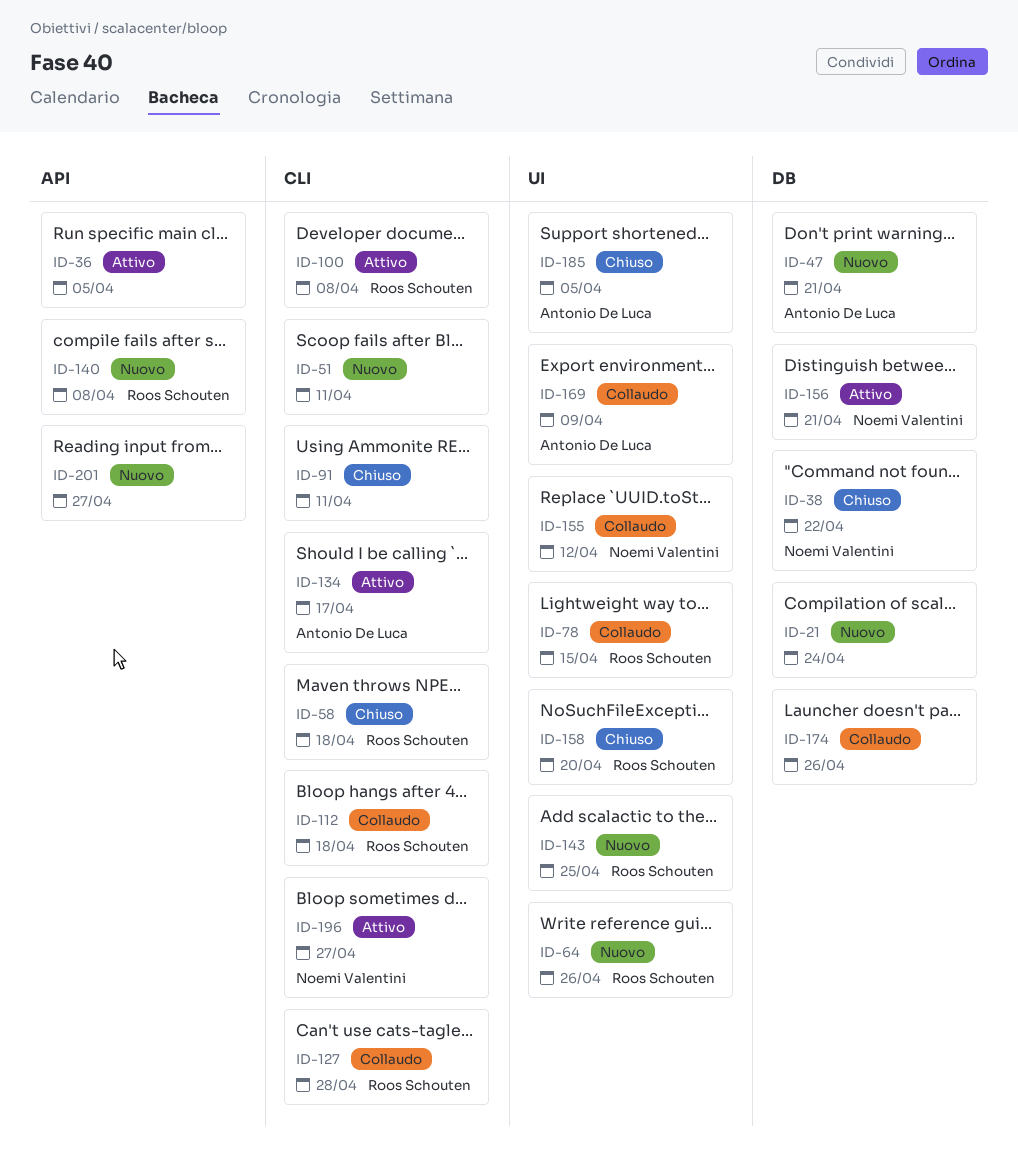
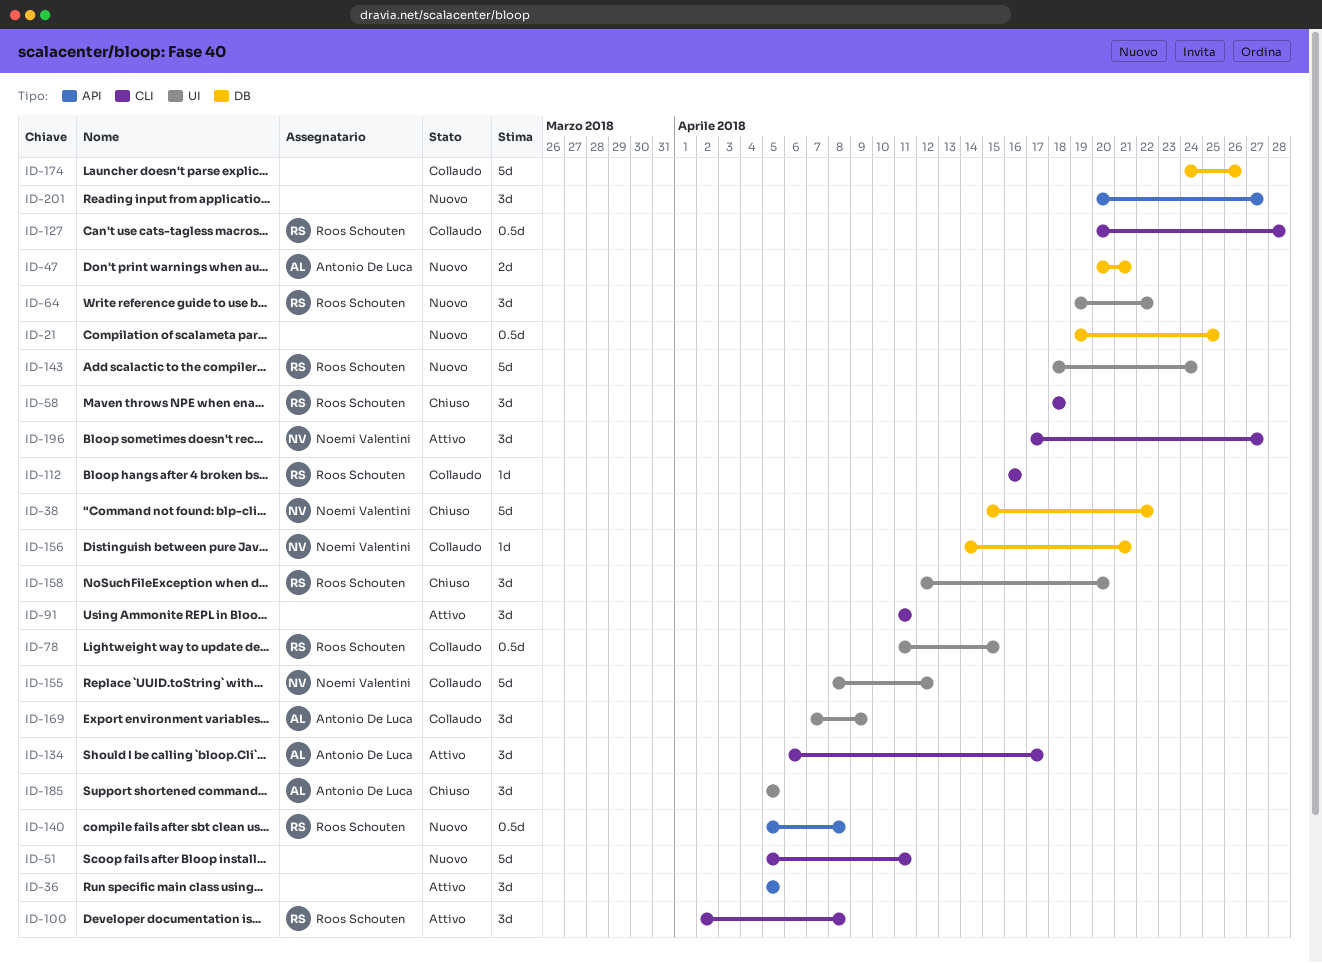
ID-21, due: Apr 24 -> Apr 25
ID-64, due: Apr 26 -> Apr 22
ID-91, status: Chiuso -> Attivo
ID-112, due: Apr 18 -> Apr 16
ID-143, due: Apr 25 -> Apr 24
ID-156, status: Attivo -> Collaudo

